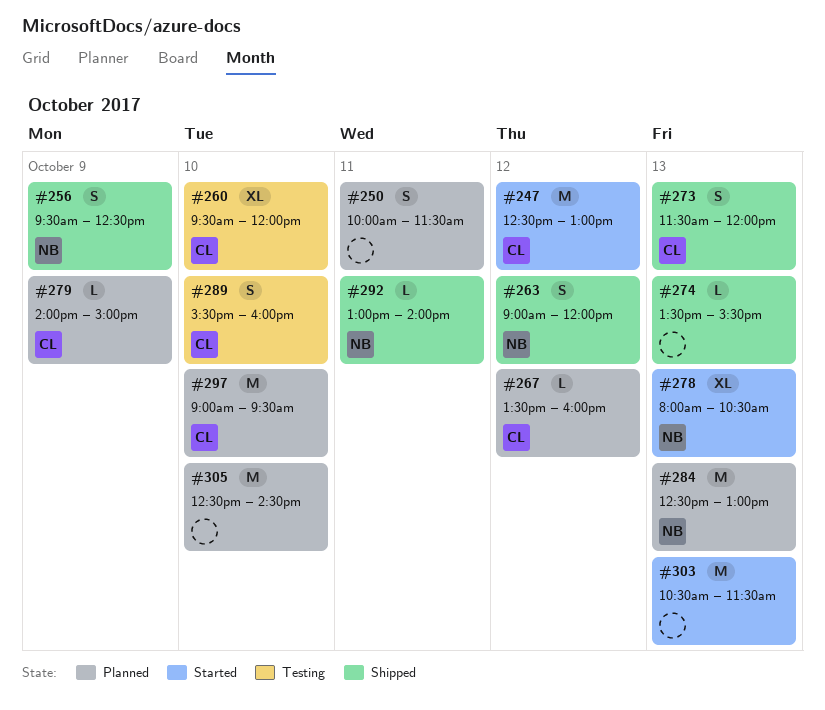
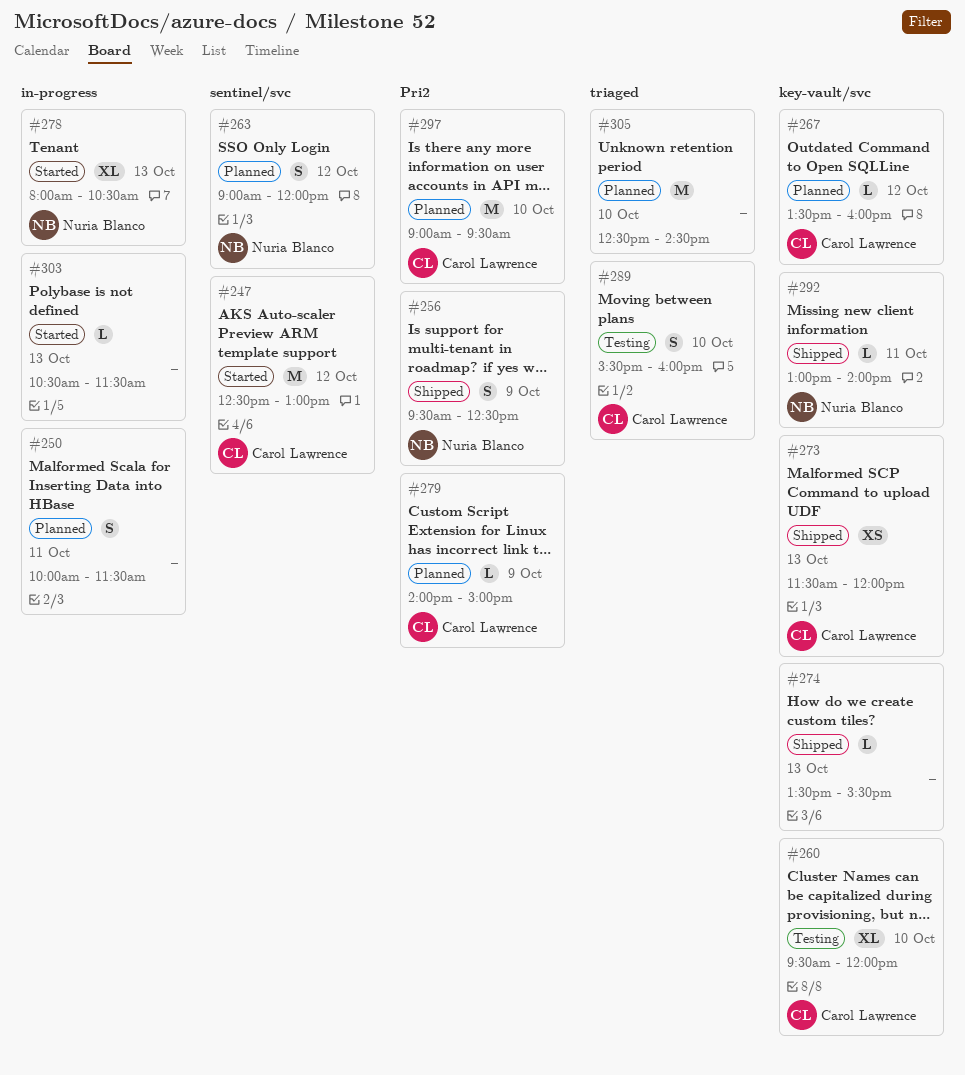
#263, status: Shipped -> Planned
#273, estimate: S -> XS
#284: present -> none
#303, estimate: M -> L

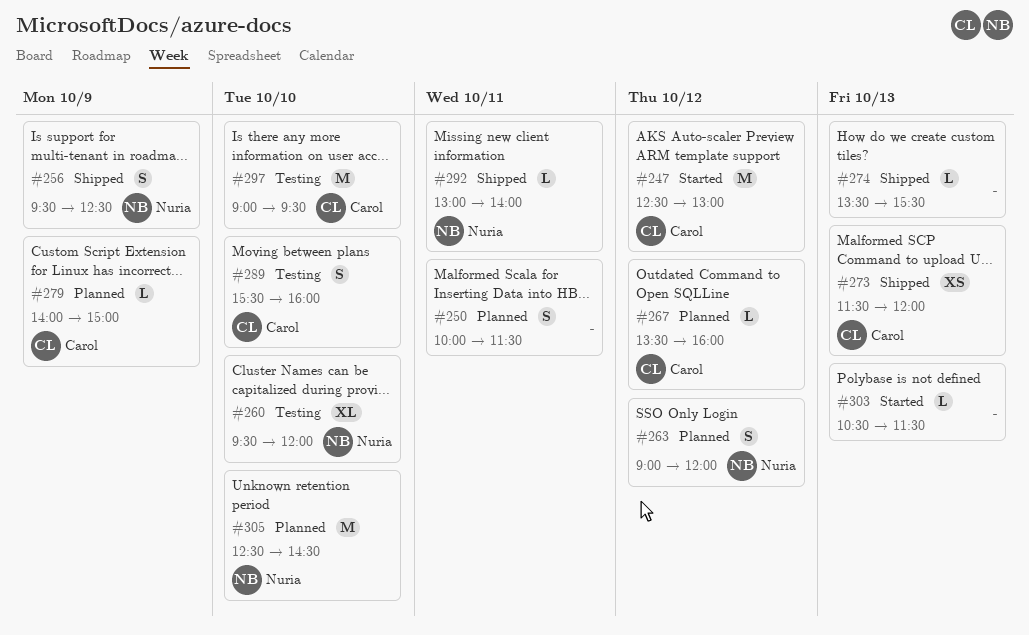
#260, owner: Carol Lawrence -> Nuria Blanco
#278: present -> none
#297, status: Planned -> Testing
#305, owner: none -> Nuria Blanco

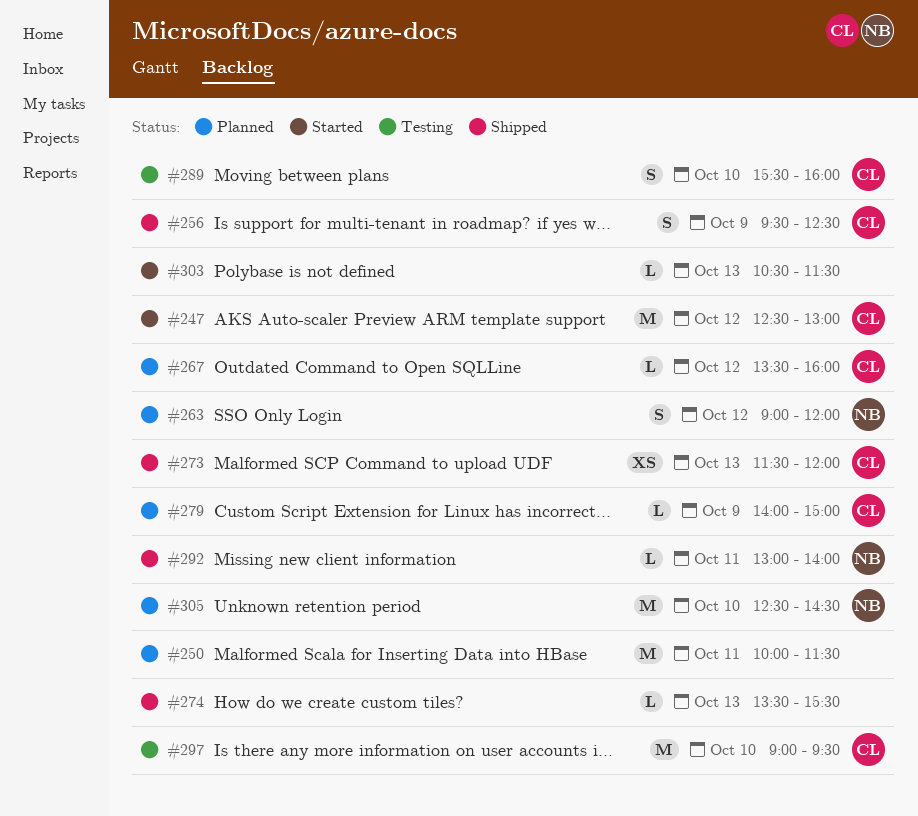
#250, estimate: S -> M
#256, owner: Nuria -> Carol
#260: present -> none

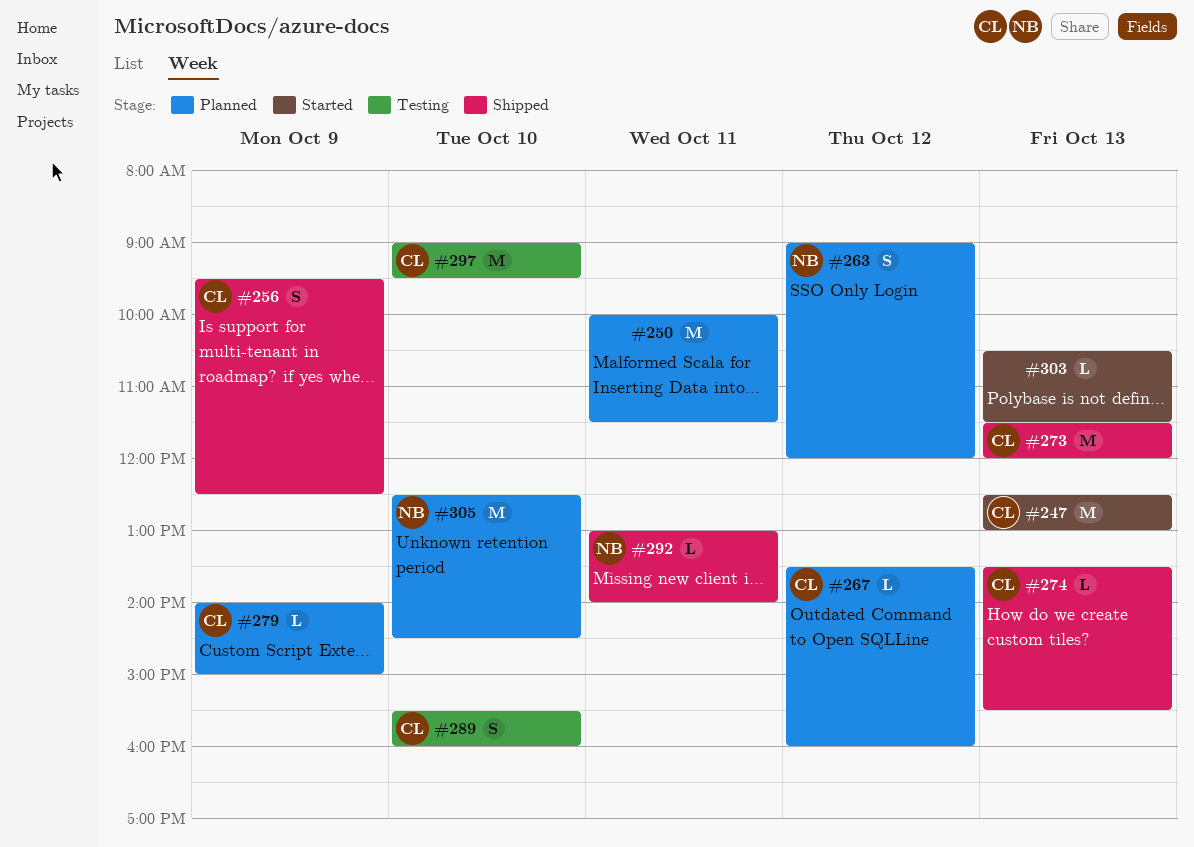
#247, day: Oct 12 -> Oct 13
#273, estimate: XS -> M
#274, owner: none -> CL

